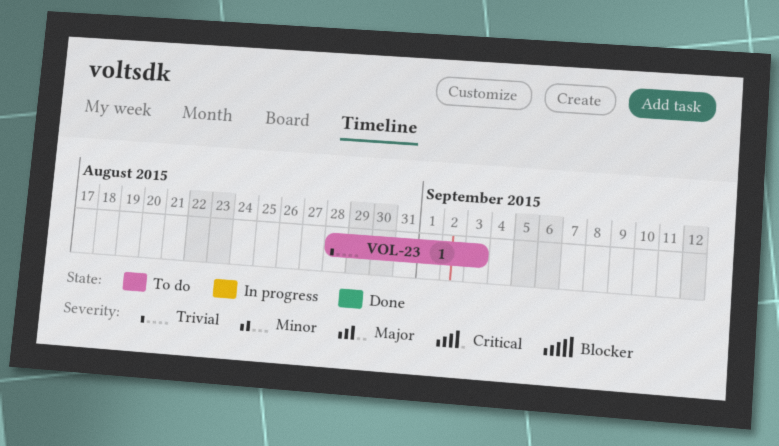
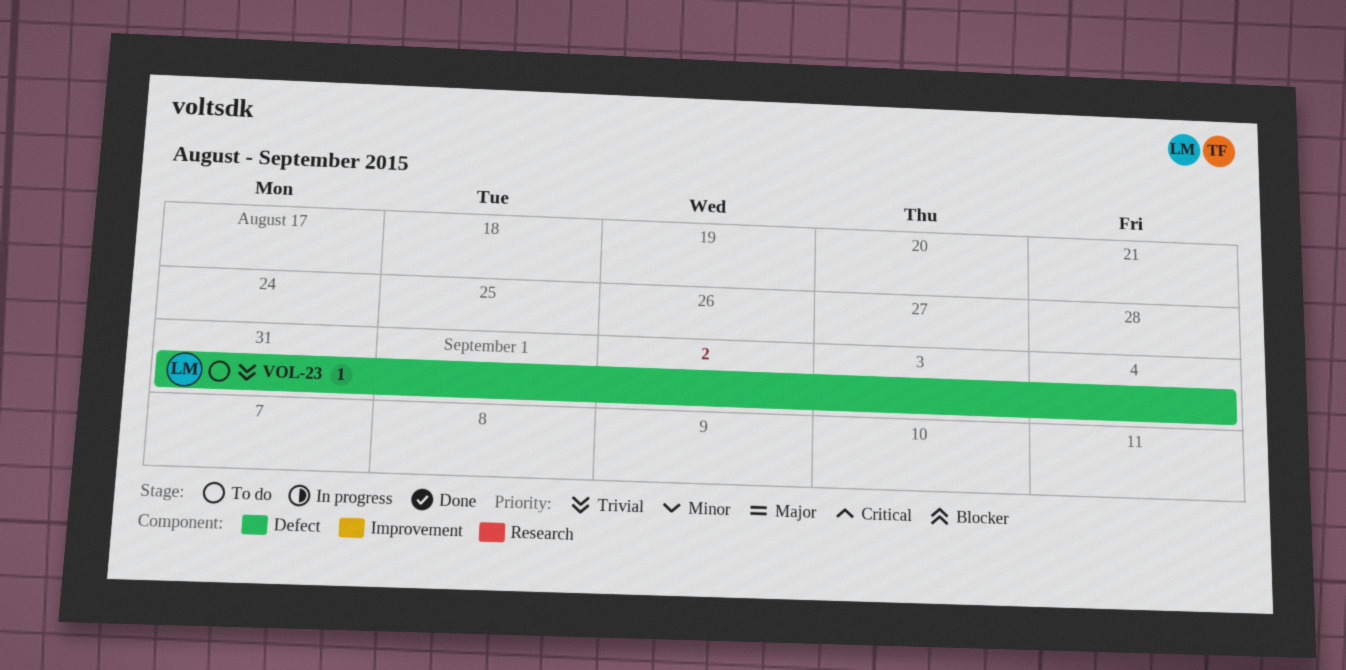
VOL-23, start: Aug 28 -> Aug 31
VOL-23, due: Sep 3 -> Sep 4

